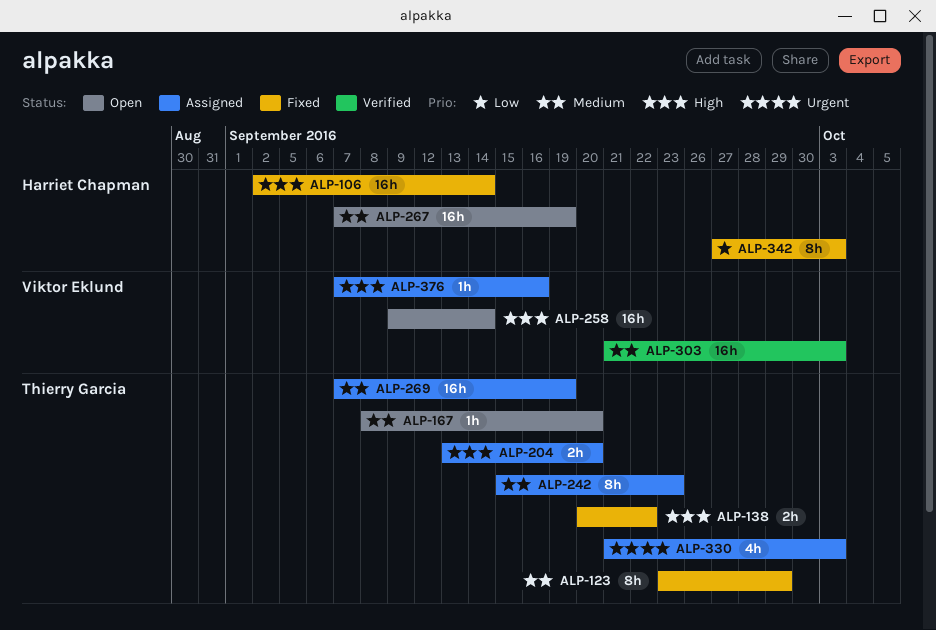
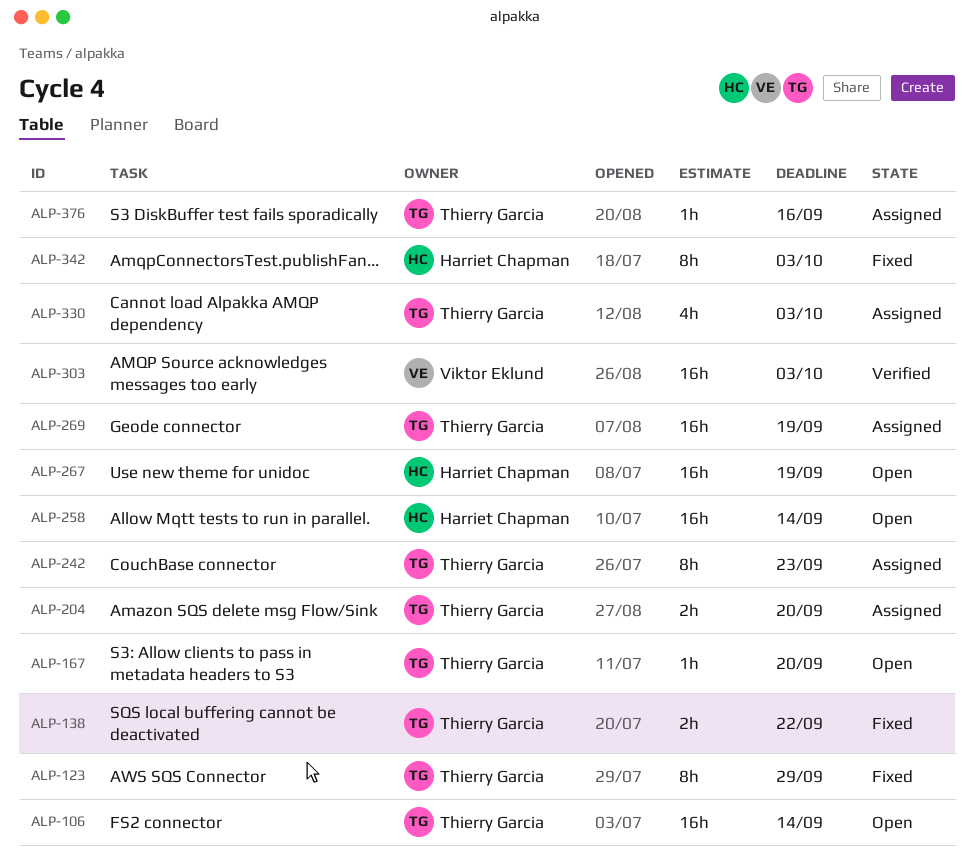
ALP-106, status: Fixed -> Open
ALP-106, owner: Harriet Chapman -> Thierry Garcia
ALP-258, owner: Viktor Eklund -> Harriet Chapman
ALP-376, owner: Viktor Eklund -> Thierry Garcia

